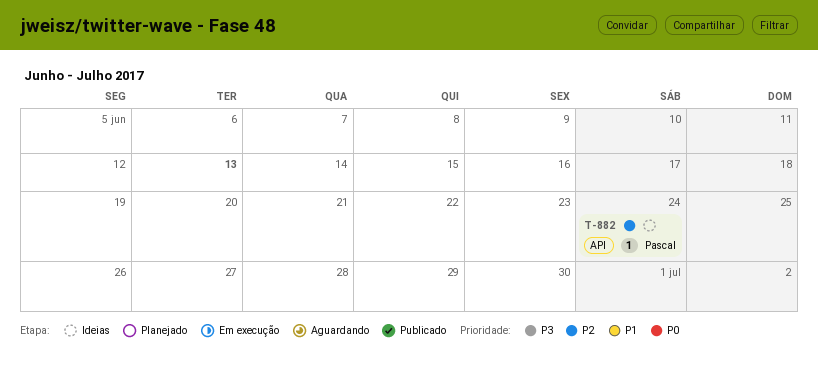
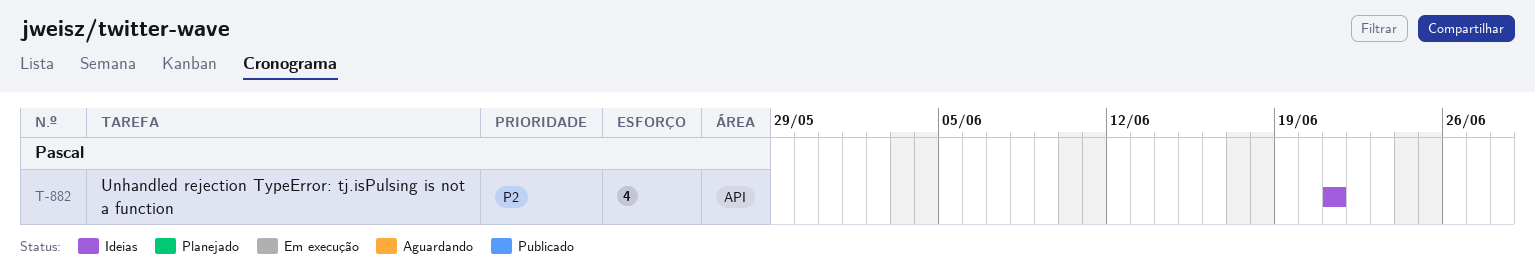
T-882, estimate: 1 -> 4
T-882, due: Jun 24 -> Jun 21

